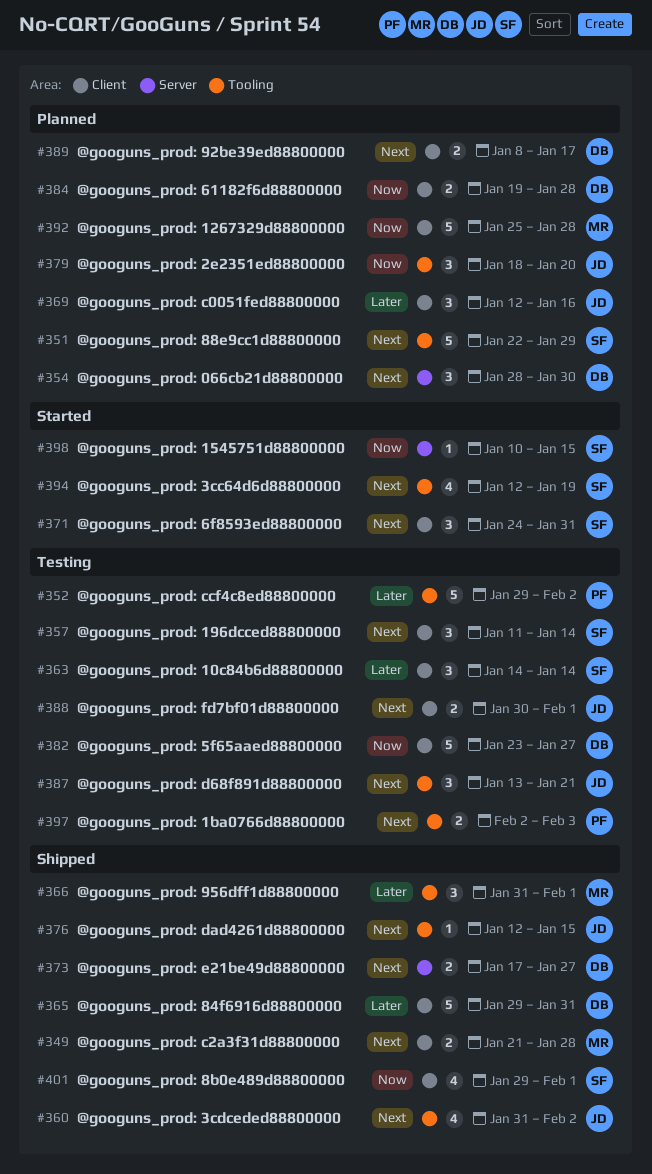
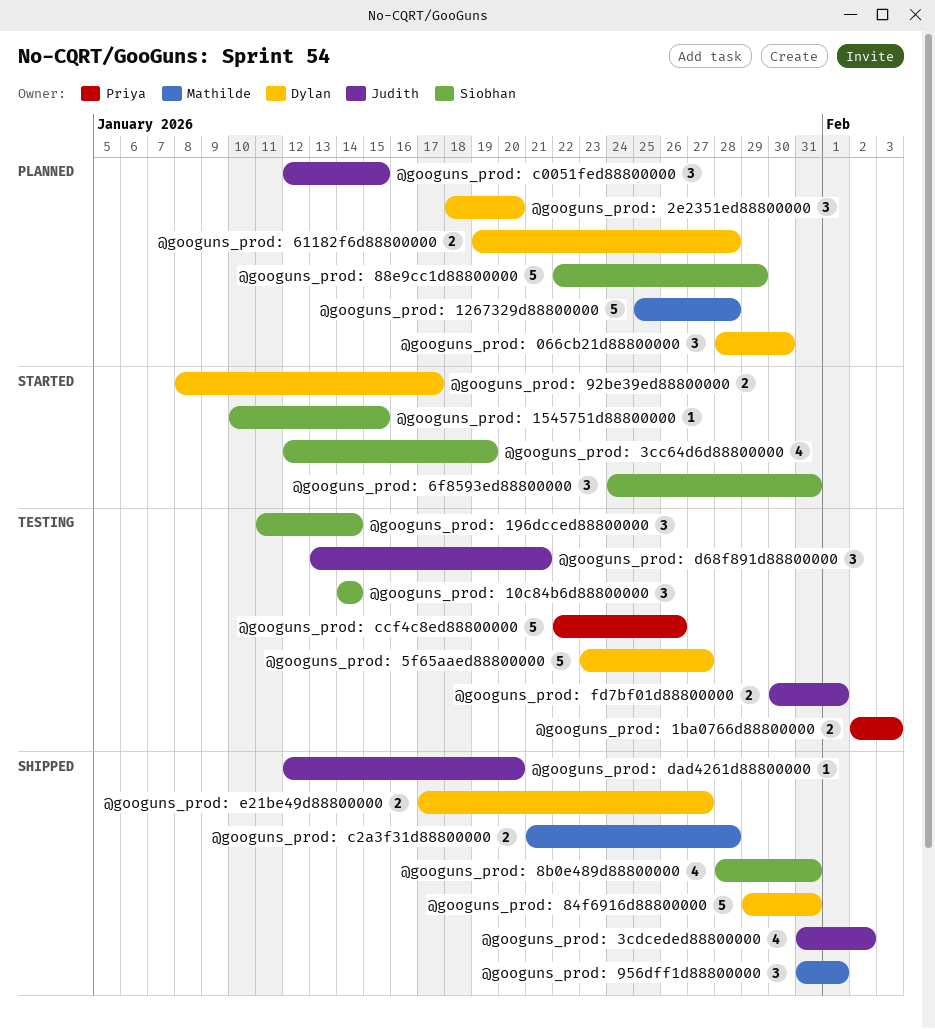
@googuns_prod: 2e2351ed88800000, owner: Judith -> Dylan
@googuns_prod: 8b0e489d88800000, start: Jan 29 -> Jan 28
@googuns_prod: 8b0e489d88800000, due: Feb 1 -> Jan 31
@googuns_prod: 92be39ed88800000, status: Planned -> Started
@googuns_prod: c0051fed88800000, due: Jan 16 -> Jan 15
@googuns_prod: ccf4c8ed88800000, start: Jan 29 -> Jan 22
@googuns_prod: ccf4c8ed88800000, due: Feb 2 -> Jan 26
@googuns_prod: dad4261d88800000, due: Jan 15 -> Jan 20

